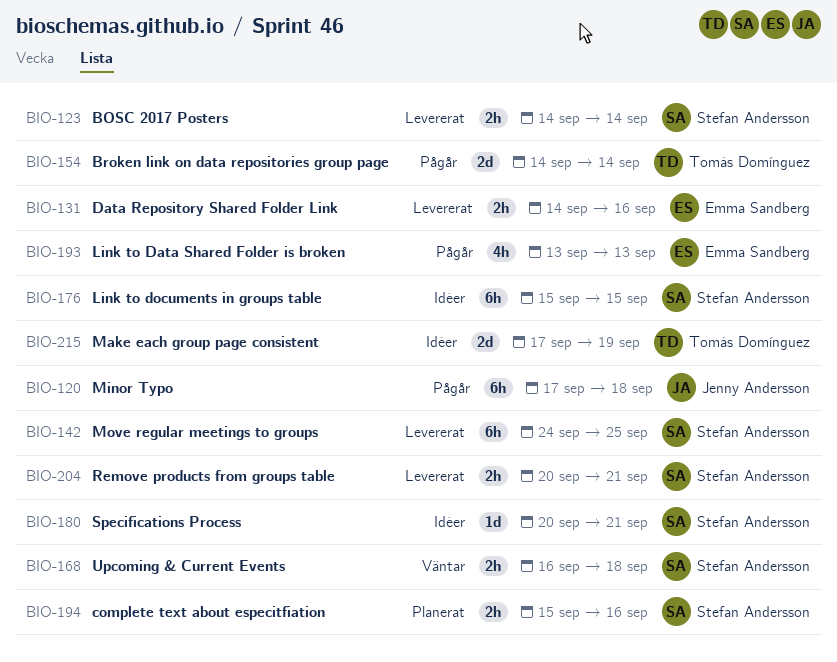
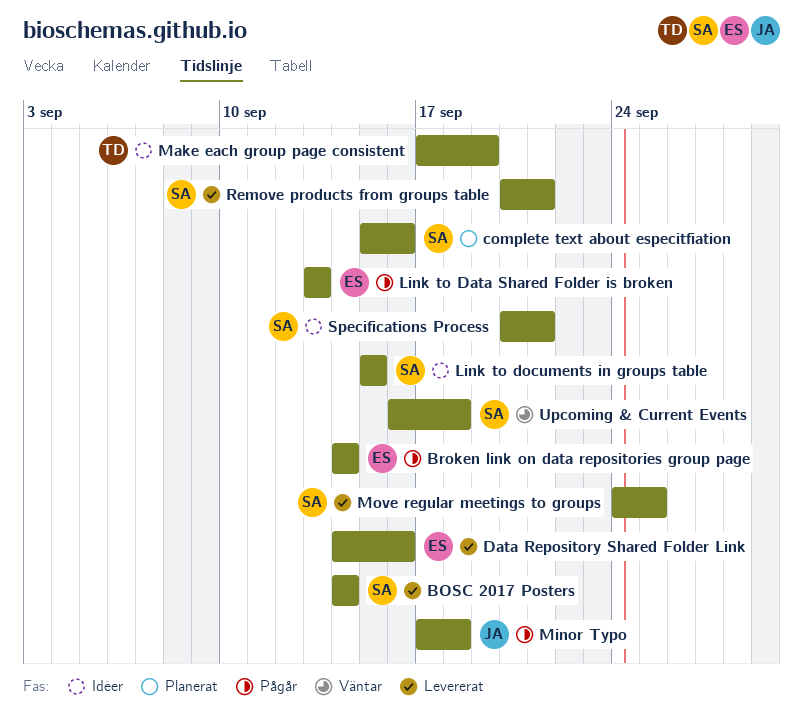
Broken link on data repositories group page, owner: Tomás Domínguez -> Emma Sandberg

